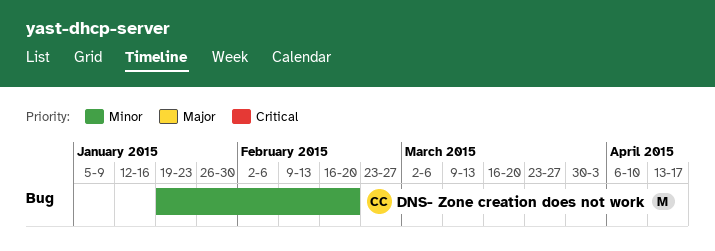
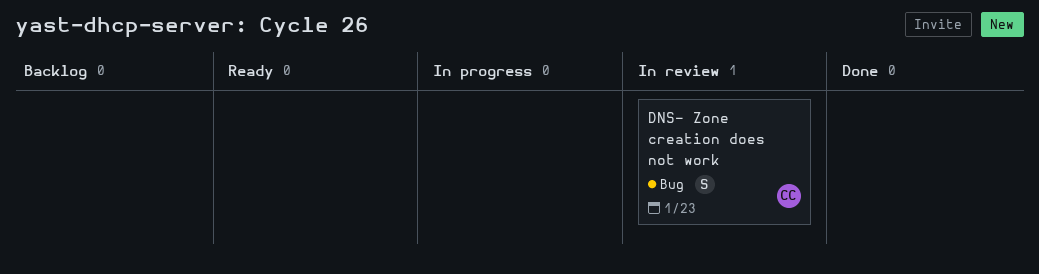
DNS- Zone creation does not work, estimate: M -> S
DNS- Zone creation does not work, due: Feb 20 -> Jan 23

